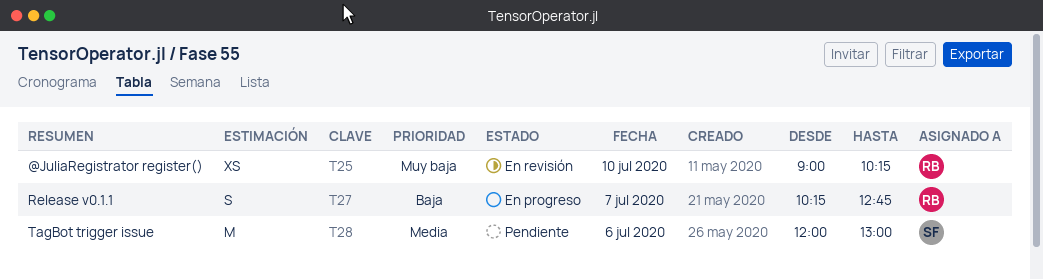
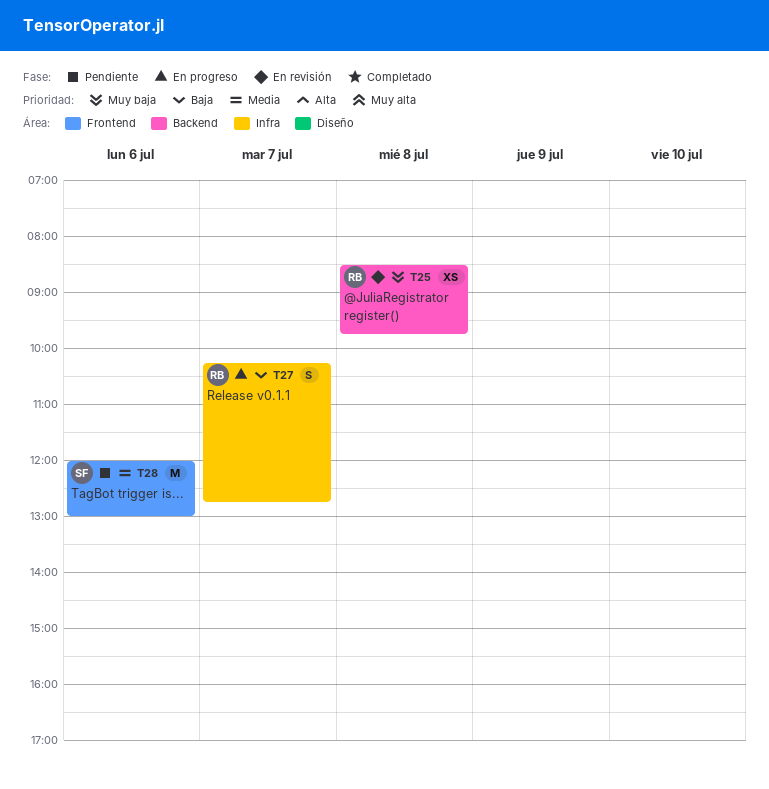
T25, day: Jul 10 -> Jul 8
T25, begins: 09:00 -> 08:30
T25, ends: 10:15 -> 09:45

